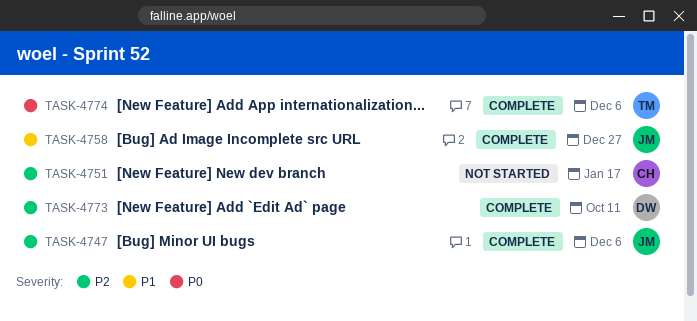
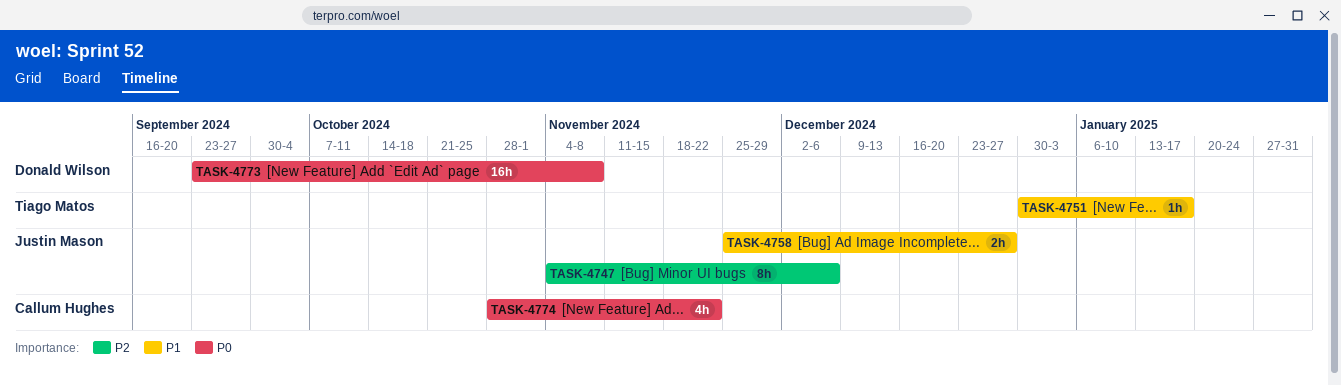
TASK-4751, owner: Callum Hughes -> Tiago Matos
TASK-4751, priority: P2 -> P1
TASK-4773, priority: P2 -> P0
TASK-4773, due: Oct 11 -> Nov 8
TASK-4774, owner: Tiago Matos -> Callum Hughes
TASK-4774, due: Dec 6 -> Nov 22

